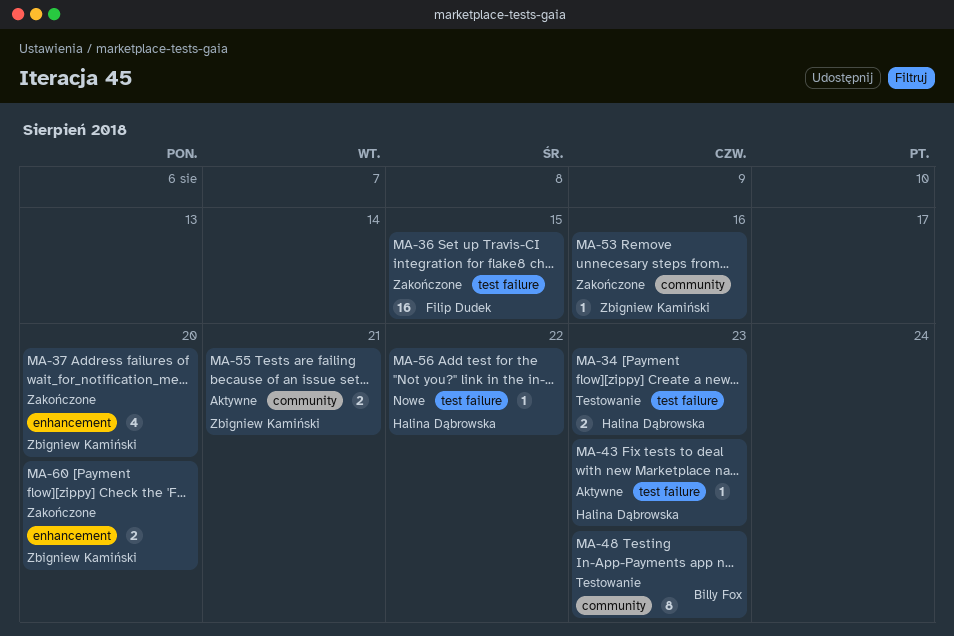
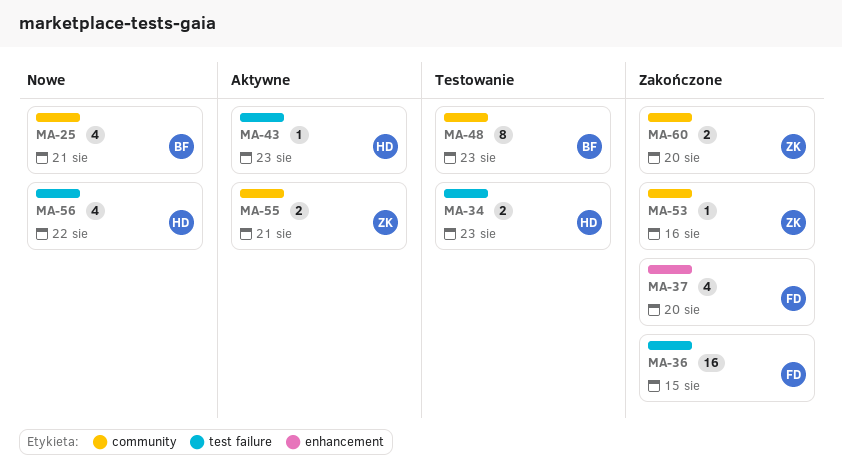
MA-25: none -> present
MA-37, owner: Zbigniew Kamiński -> Filip Dudek
MA-56, estimate: 1 -> 4
MA-60, label: enhancement -> community

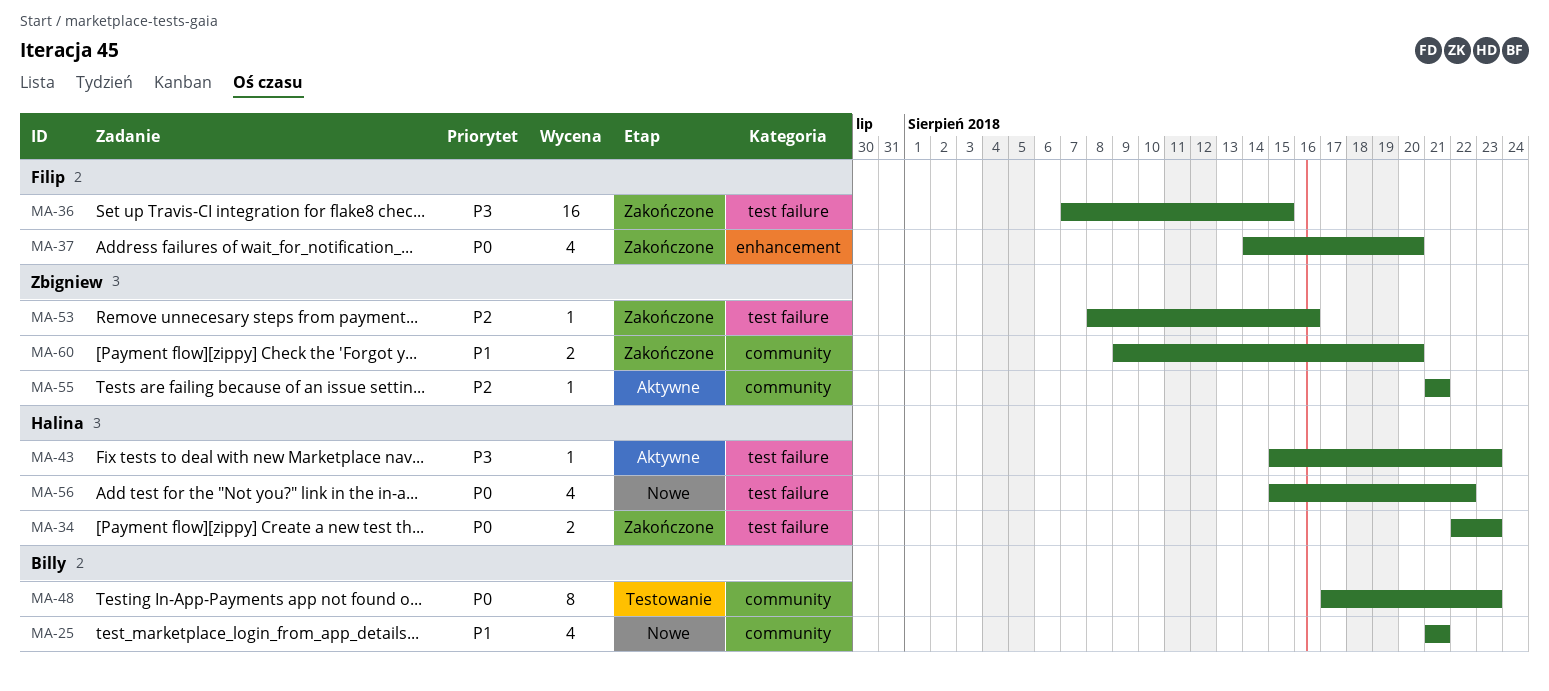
MA-34, status: Testowanie -> Zakończone
MA-53, label: community -> test failure
MA-55, estimate: 2 -> 1

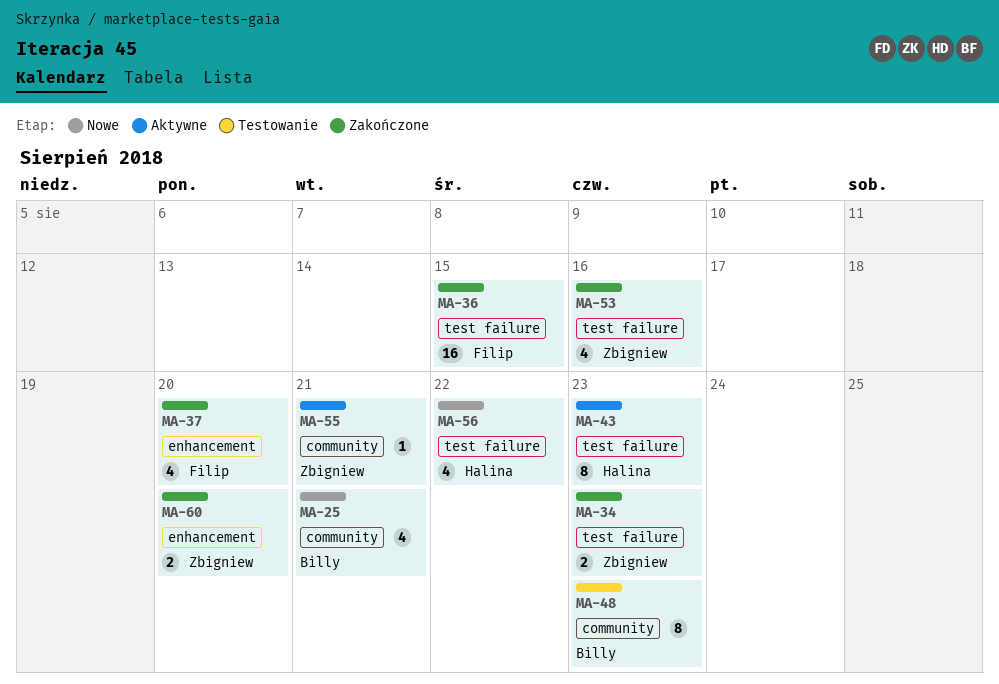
MA-34, owner: Halina -> Zbigniew
MA-43, estimate: 1 -> 8
MA-53, estimate: 1 -> 4
MA-60, label: community -> enhancement

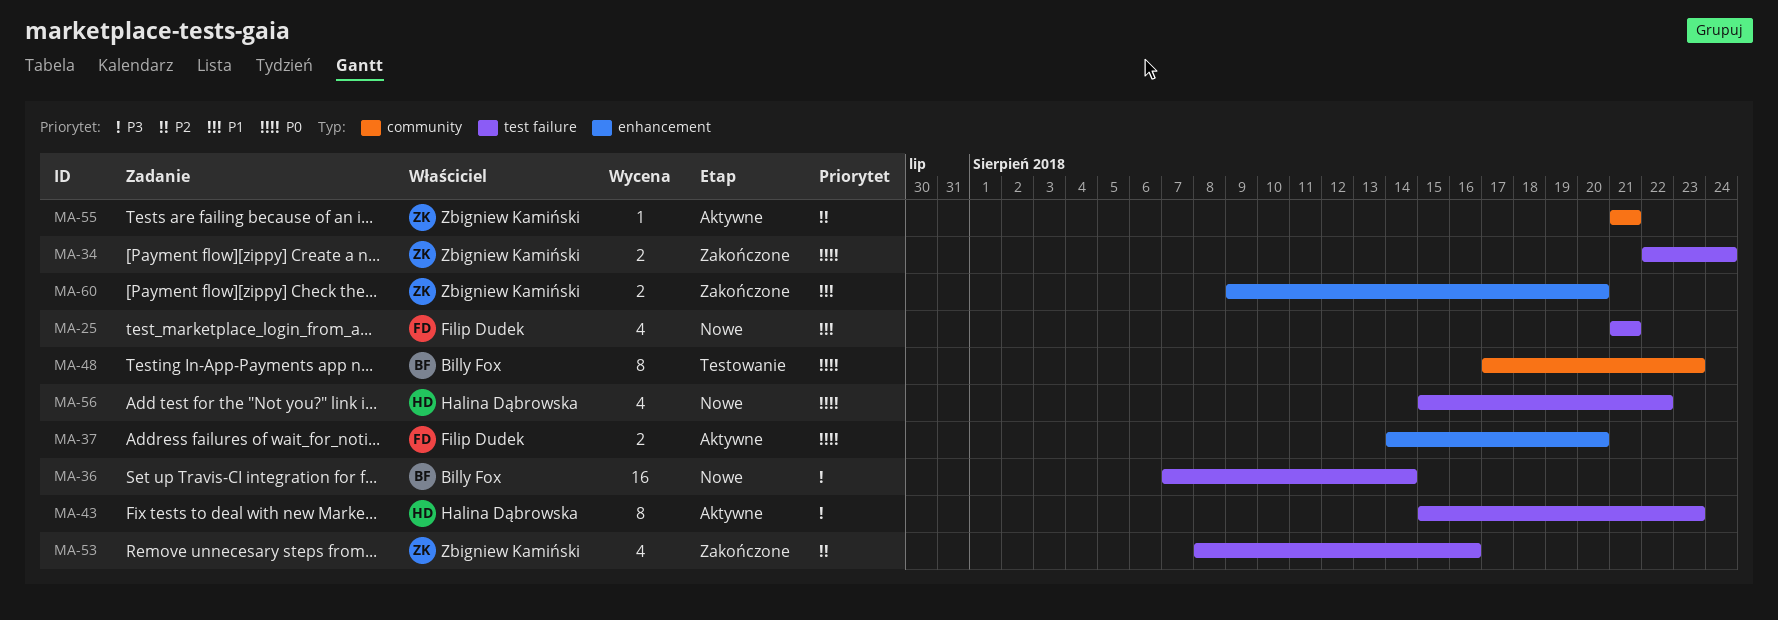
MA-25, owner: Billy Fox -> Filip Dudek
MA-25, label: community -> test failure
MA-34, due: Aug 23 -> Aug 24
MA-36, status: Zakończone -> Nowe
MA-36, owner: Filip Dudek -> Billy Fox
MA-36, due: Aug 15 -> Aug 14
MA-37, status: Zakończone -> Aktywne
MA-37, estimate: 4 -> 2

